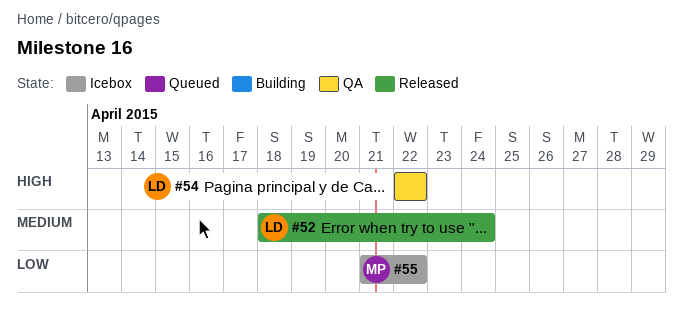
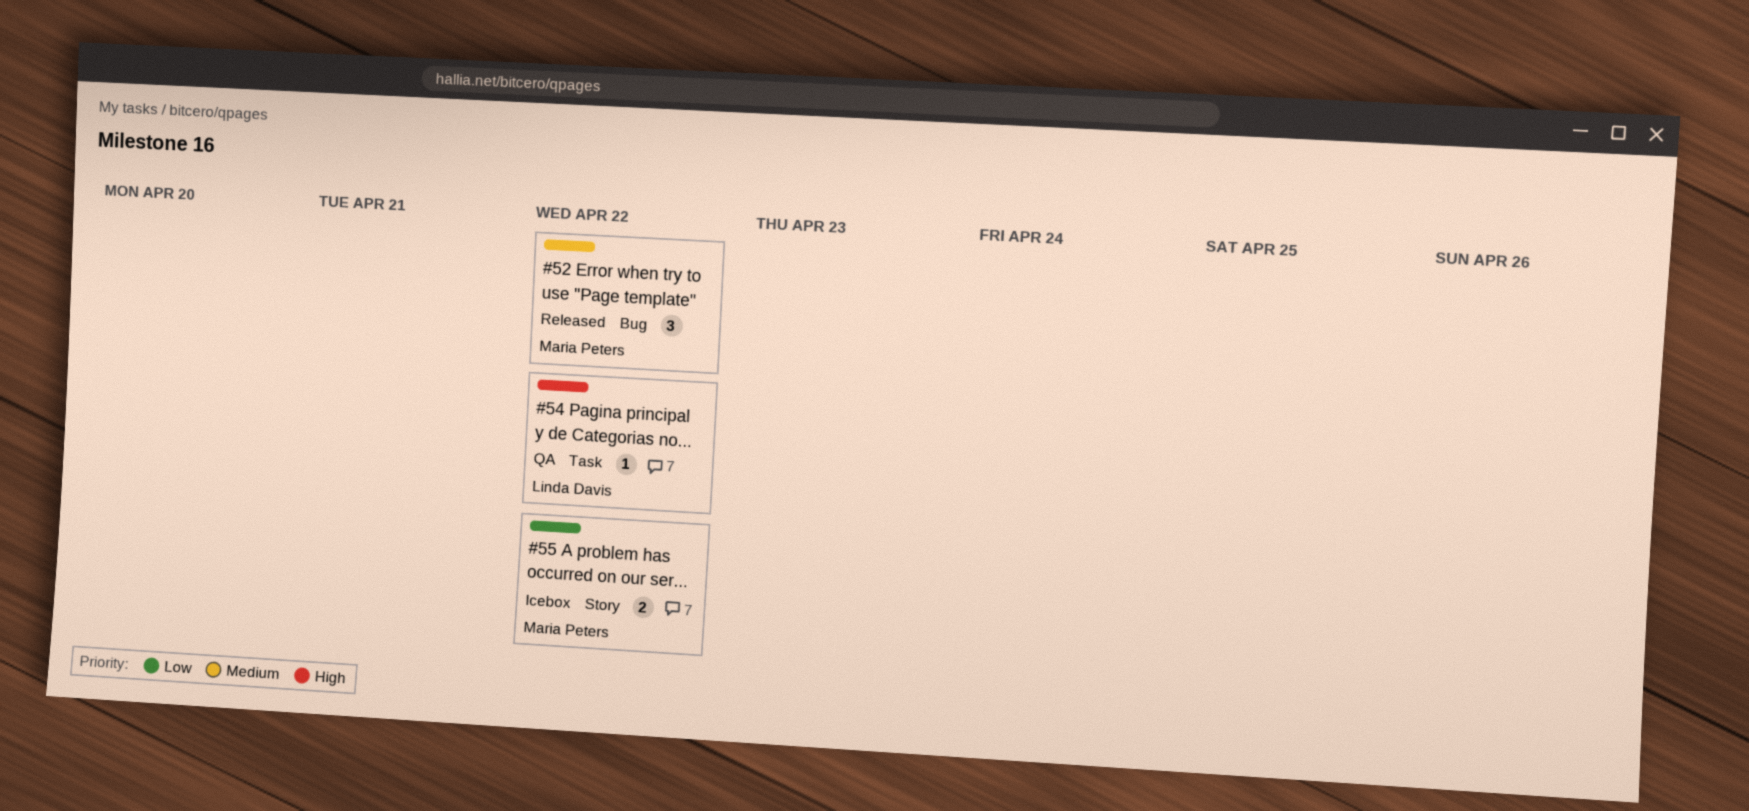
#52, owner: Linda Davis -> Maria Peters
#52, due: Apr 24 -> Apr 22

